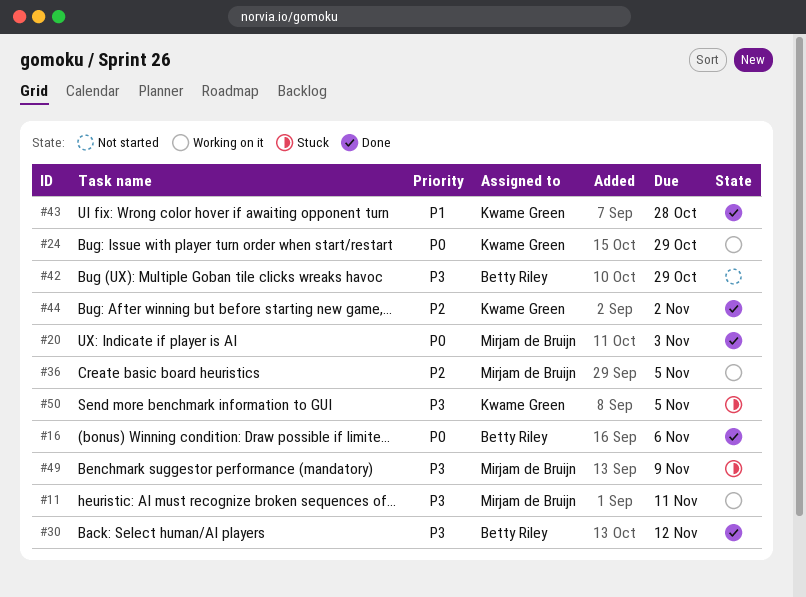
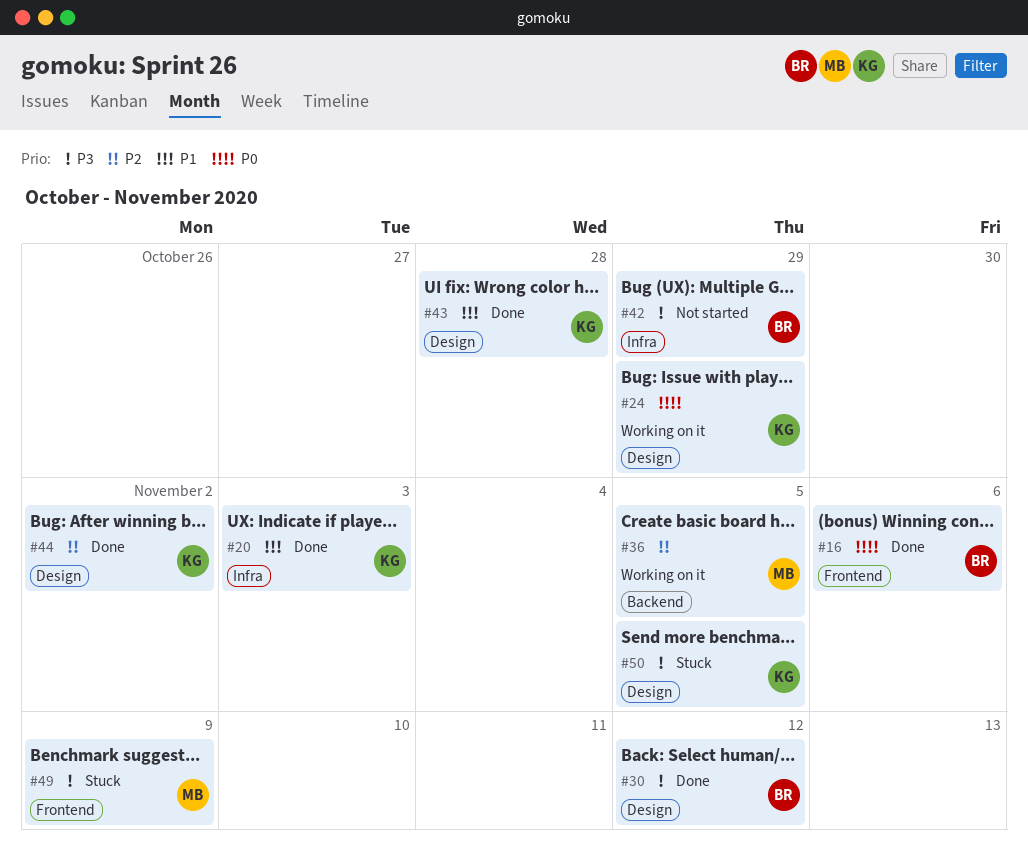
#11: present -> none
#20, owner: Mirjam de Bruijn -> Kwame Green
#20, priority: P0 -> P1

